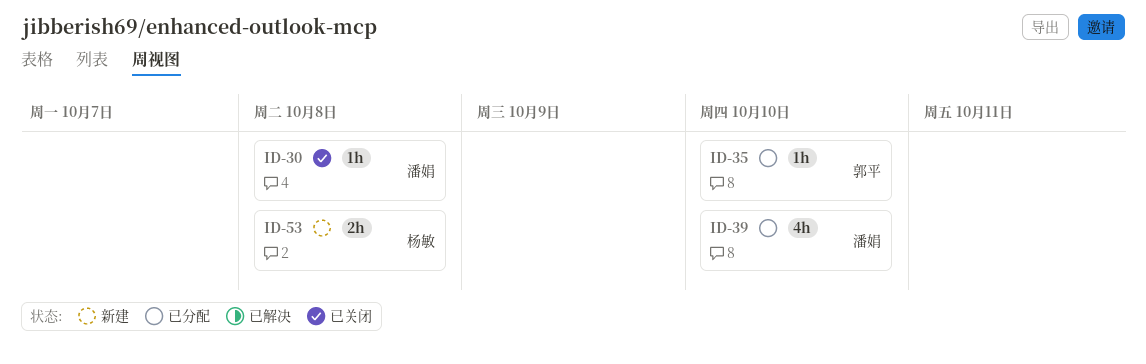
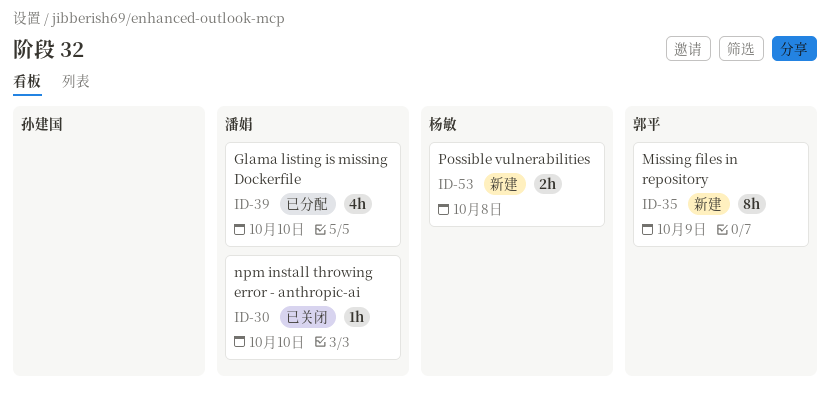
ID-30, due: Oct 8 -> Oct 10
ID-35, status: 已分配 -> 新建
ID-35, estimate: 1h -> 8h
ID-35, due: Oct 10 -> Oct 9

